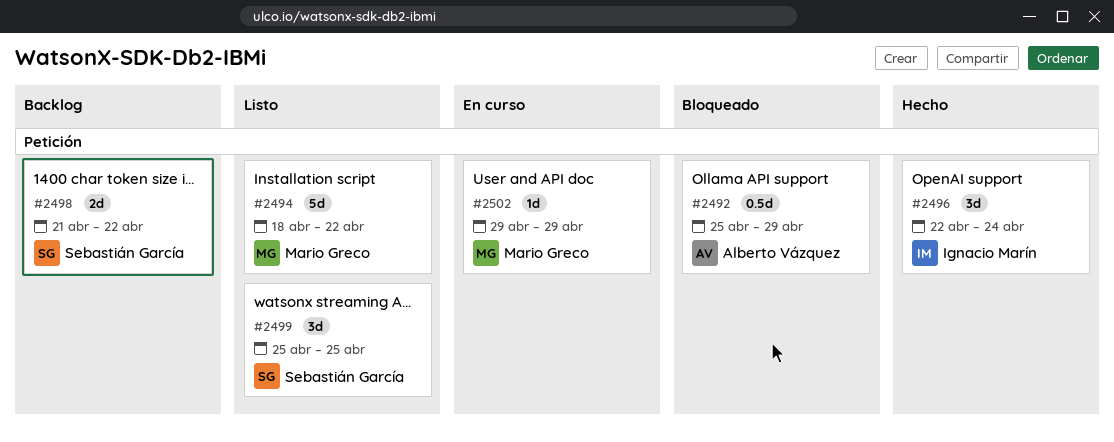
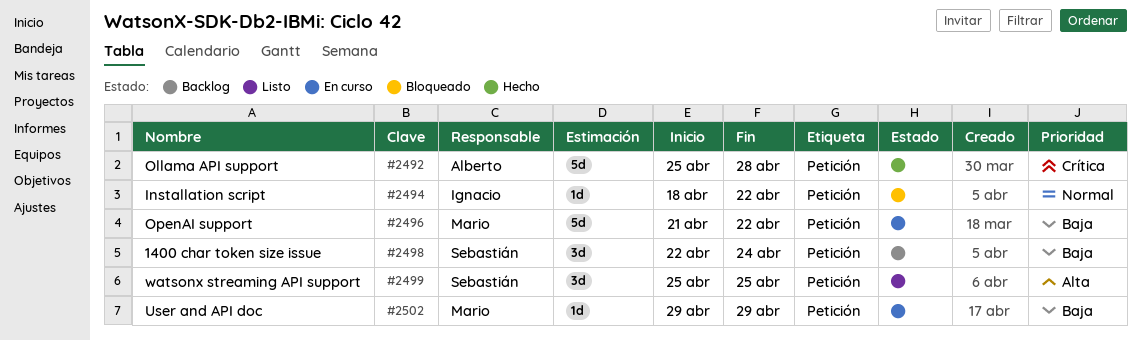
#2492, status: Bloqueado -> Hecho
#2492, estimate: 0.5d -> 5d
#2492, due: Apr 29 -> Apr 28
#2494, status: Listo -> Bloqueado
#2494, owner: Mario Greco -> Ignacio Marín
#2494, estimate: 5d -> 1d
#2496, status: Hecho -> En curso
#2496, owner: Ignacio Marín -> Mario Greco
#2496, estimate: 3d -> 5d
#2496, start: Apr 22 -> Apr 21
#2496, due: Apr 24 -> Apr 22
#2498, estimate: 2d -> 3d
#2498, start: Apr 21 -> Apr 22
#2498, due: Apr 22 -> Apr 24

